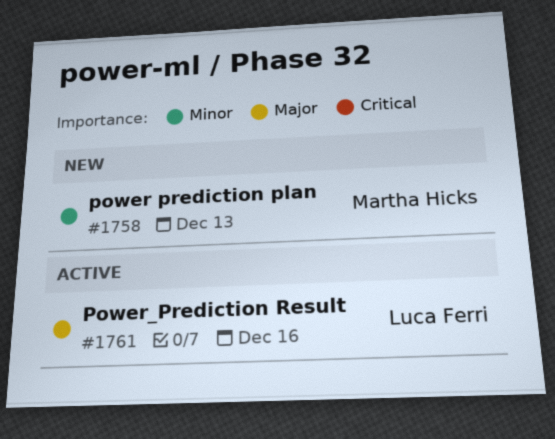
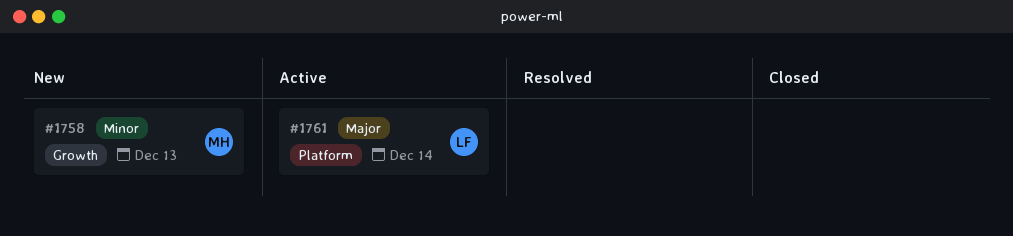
#1761, due: Dec 16 -> Dec 14

